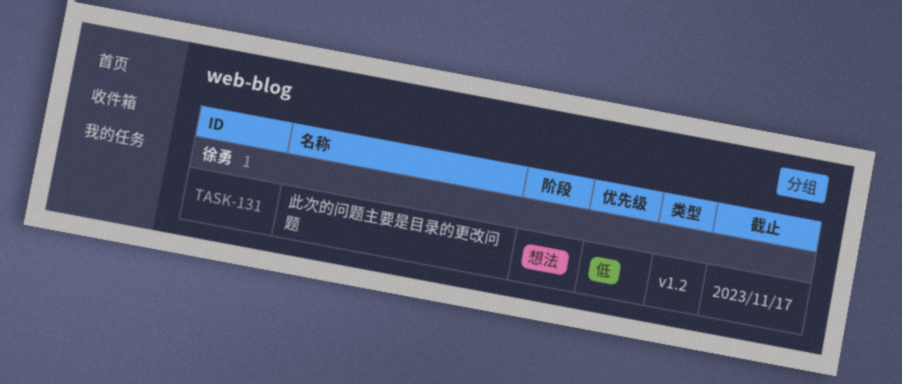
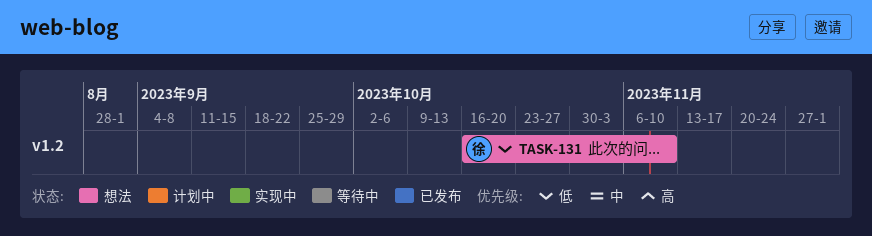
TASK-131, due: Nov 17 -> Nov 10

